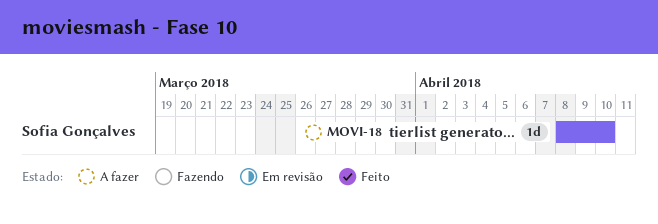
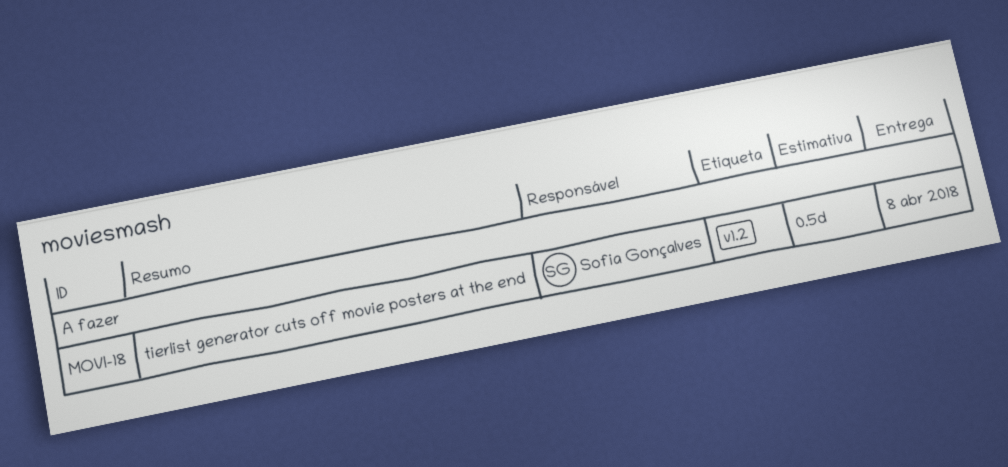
MOVI-18, estimate: 1d -> 0.5d
MOVI-18, due: Apr 10 -> Apr 8

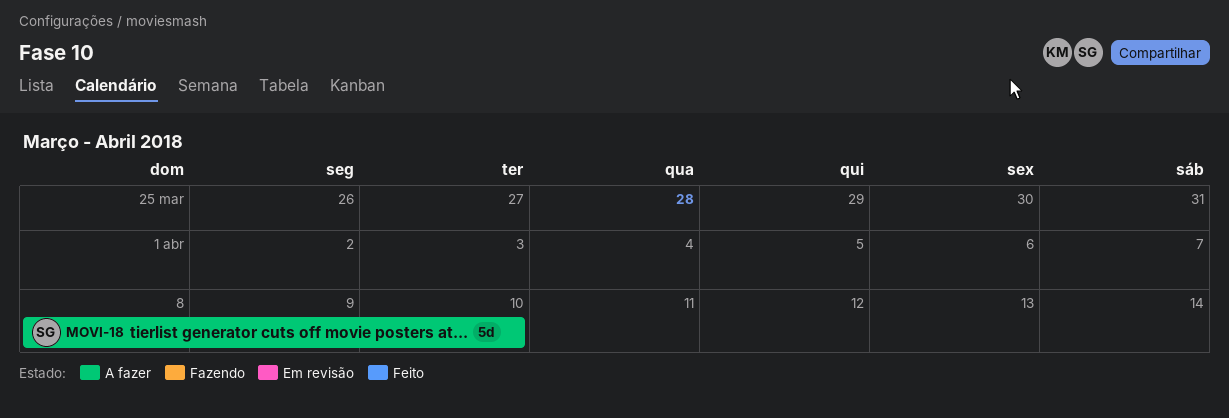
MOVI-18, estimate: 0.5d -> 5d
MOVI-18, due: Apr 8 -> Apr 10

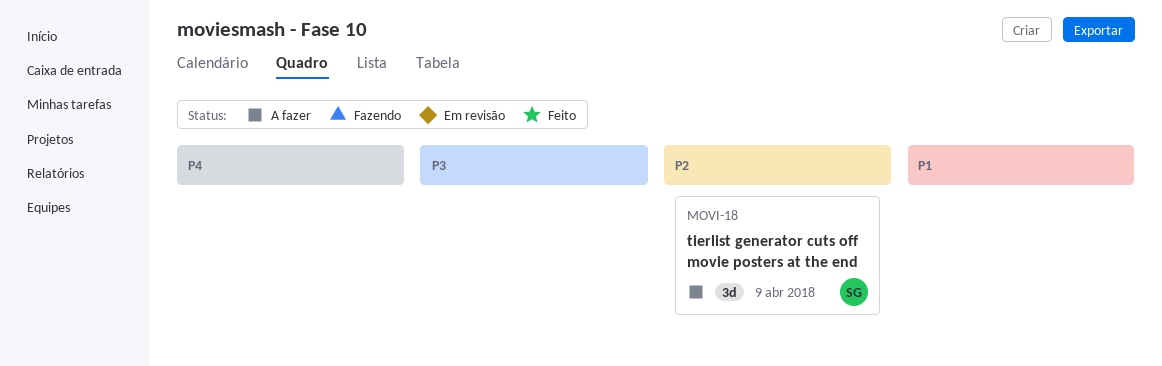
MOVI-18, estimate: 5d -> 3d
MOVI-18, due: Apr 10 -> Apr 9

